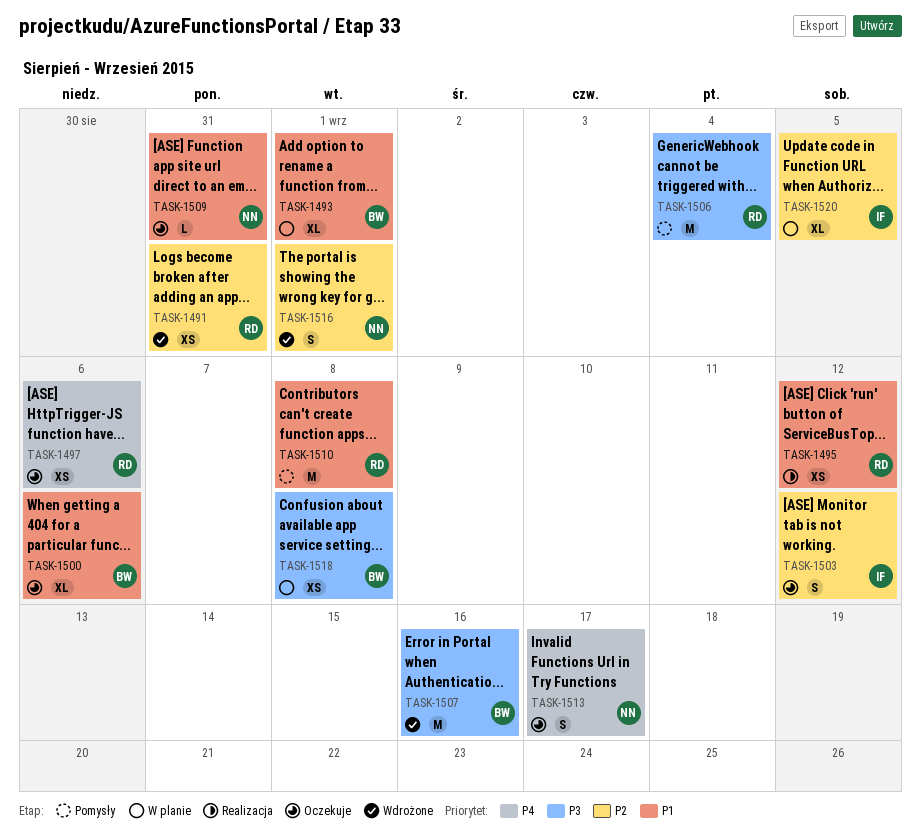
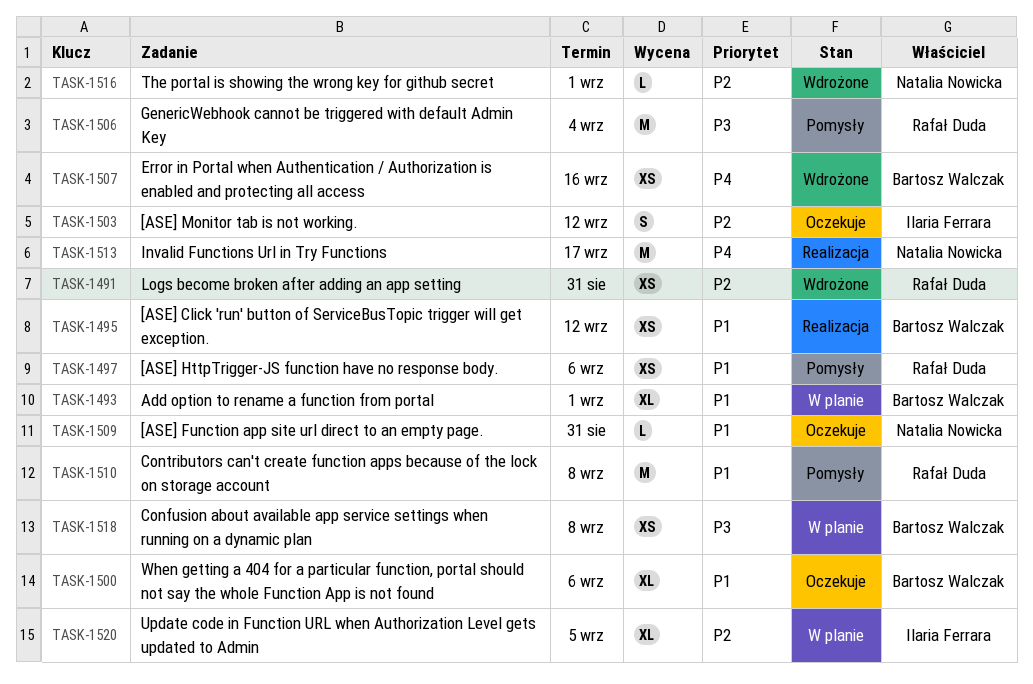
TASK-1495, owner: Rafał Duda -> Bartosz Walczak
TASK-1497, status: Oczekuje -> Pomysły
TASK-1497, priority: P4 -> P1
TASK-1507, priority: P3 -> P4
TASK-1507, estimate: M -> XS
TASK-1513, status: Oczekuje -> Realizacja
TASK-1513, estimate: S -> M
TASK-1516, estimate: S -> L

